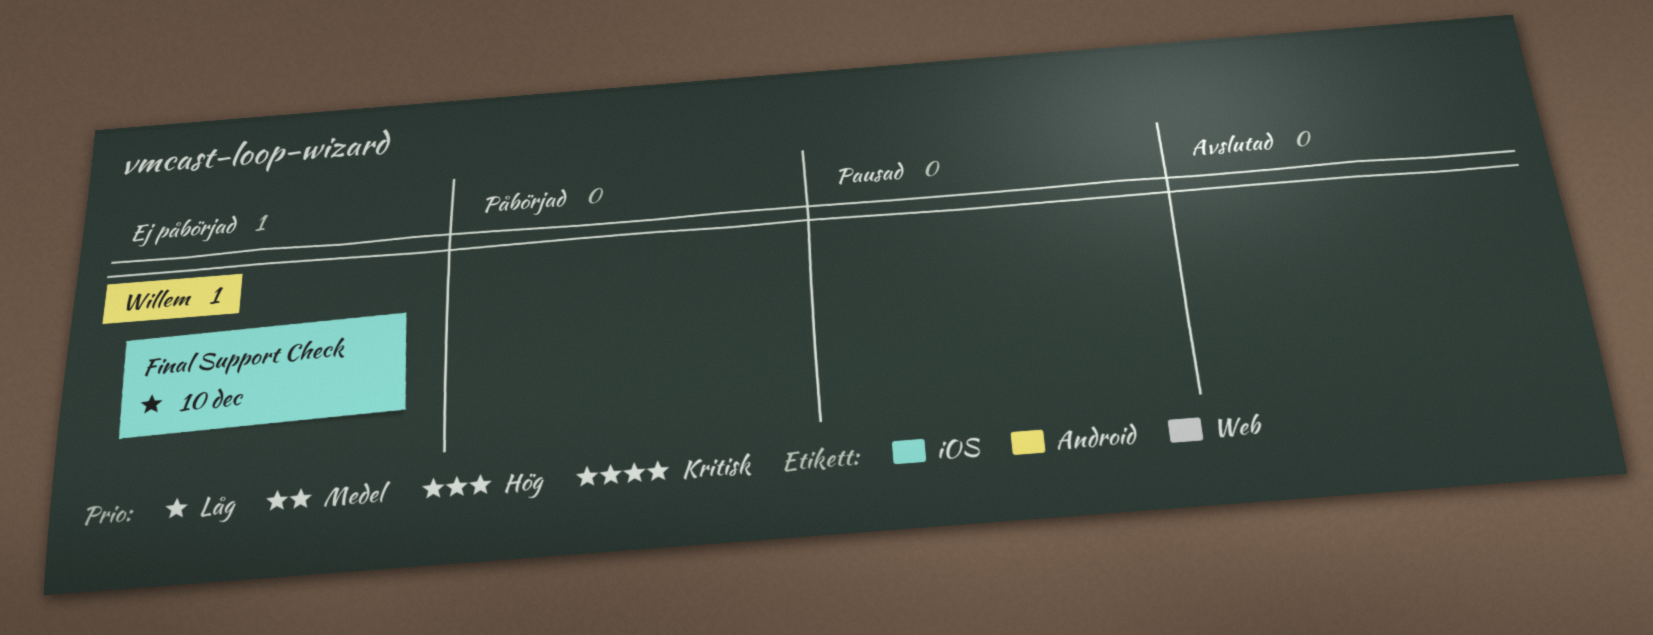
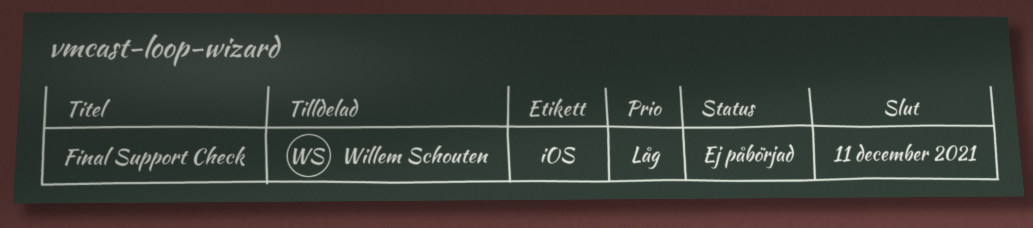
Final Support Check, due: Dec 10 -> Dec 11

